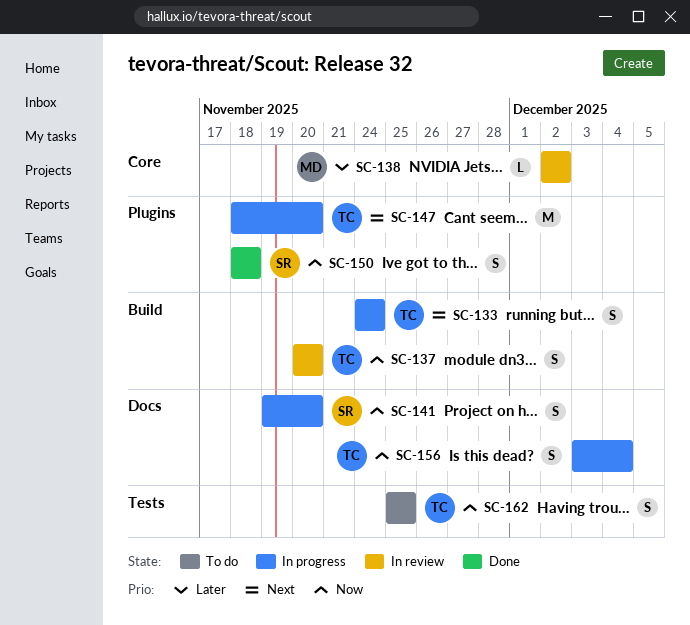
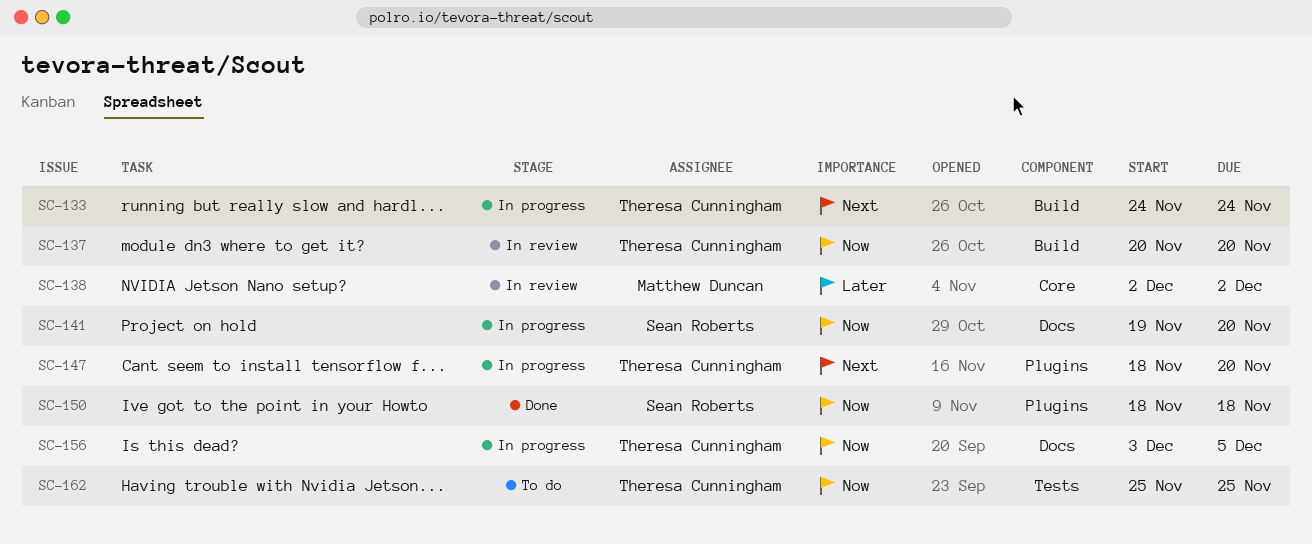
SC-156, due: Dec 4 -> Dec 5

